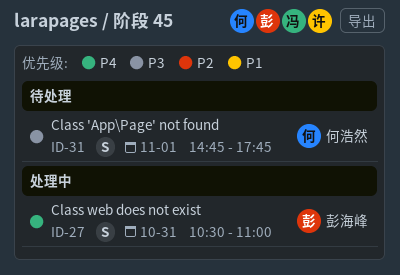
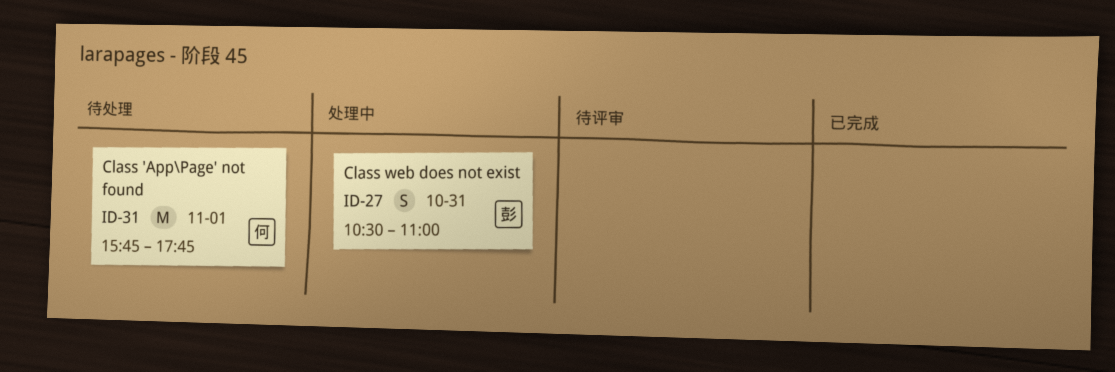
ID-31, estimate: S -> M
ID-31, begins: 14:45 -> 15:45

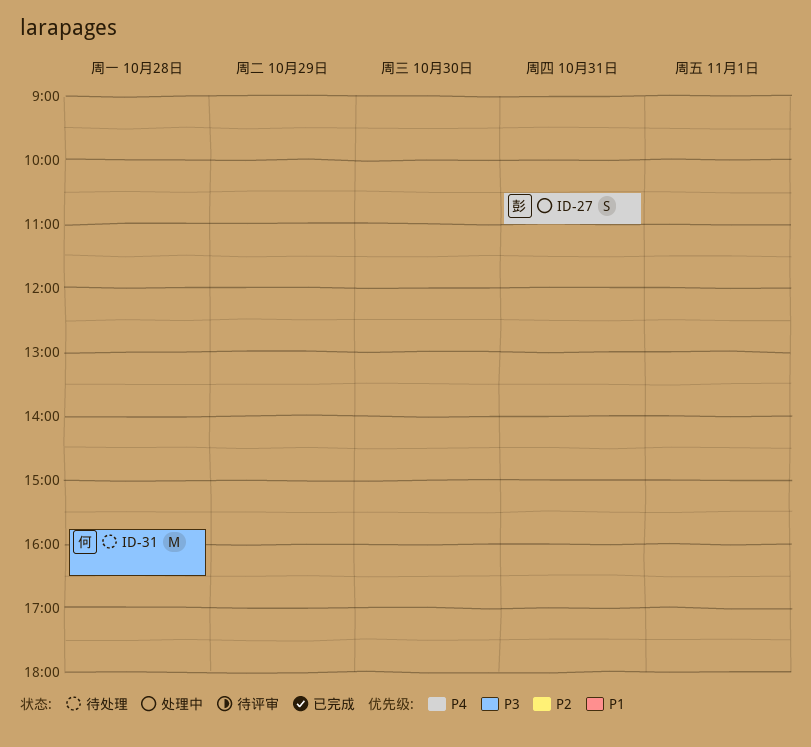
ID-31, day: Nov 1 -> Oct 28
ID-31, ends: 17:45 -> 16:30

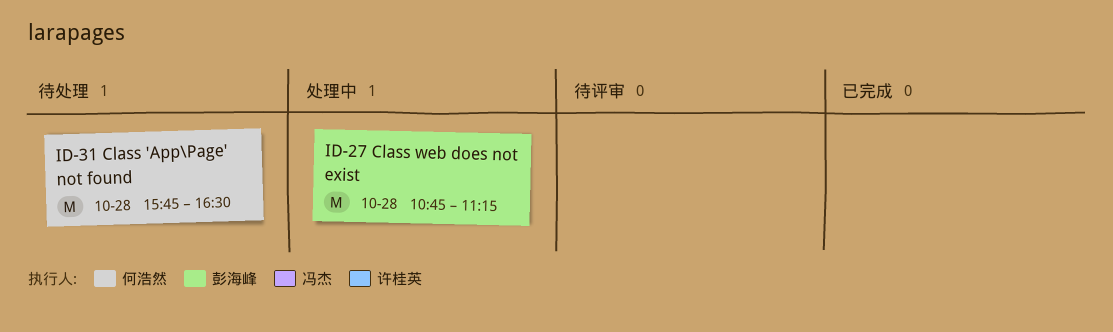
ID-27, estimate: S -> M
ID-27, day: Oct 31 -> Oct 28
ID-27, begins: 10:30 -> 10:45
ID-27, ends: 11:00 -> 11:15

